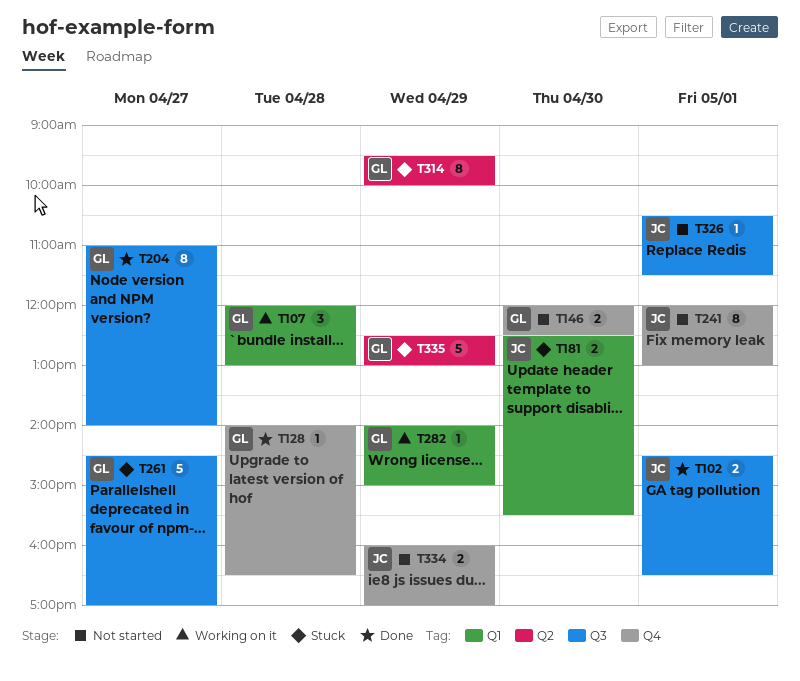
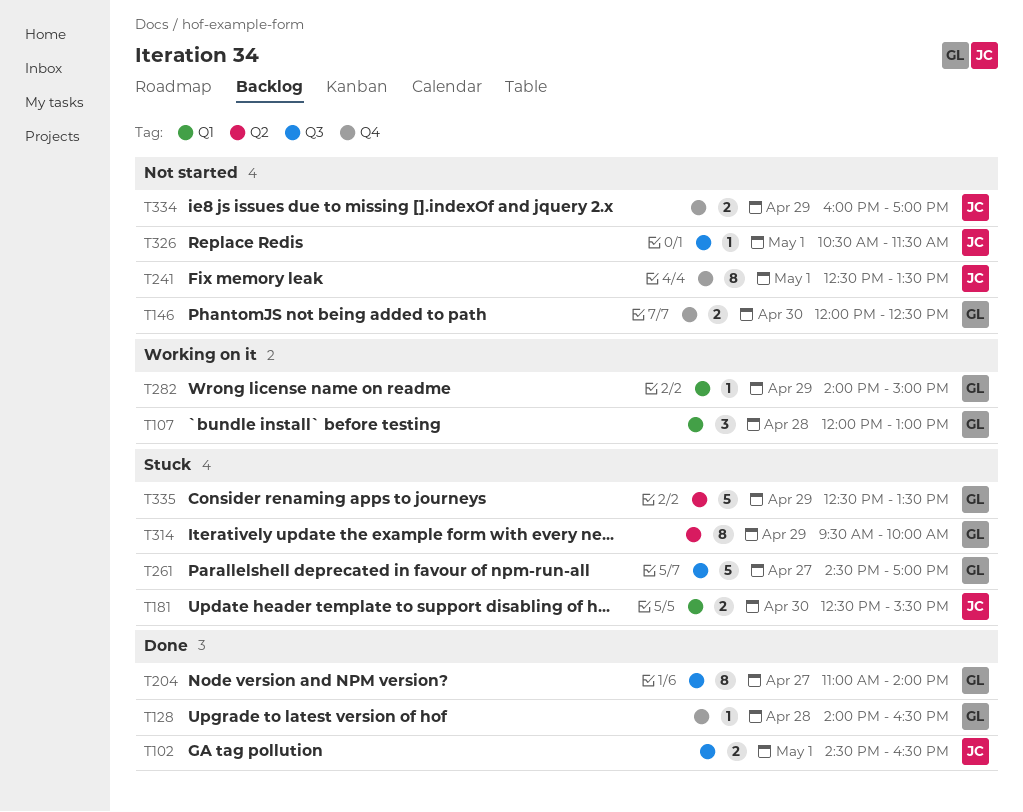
T241, begins: 12:00 -> 12:30
T241, ends: 13:00 -> 13:30
T335, ends: 13:00 -> 13:30

